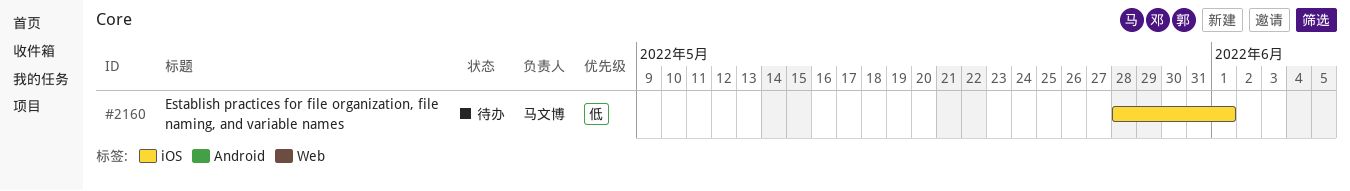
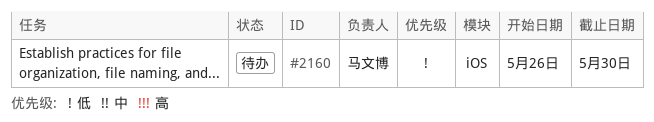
#2160, start: May 28 -> May 26
#2160, due: Jun 1 -> May 30

